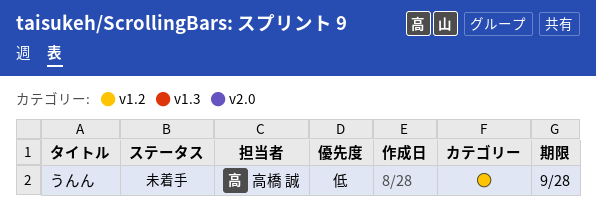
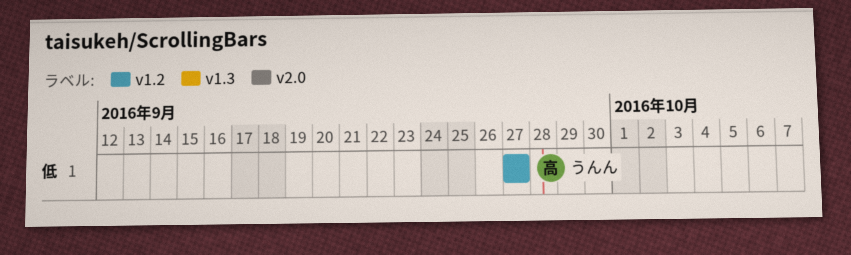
うんん, due: Sep 28 -> Sep 27

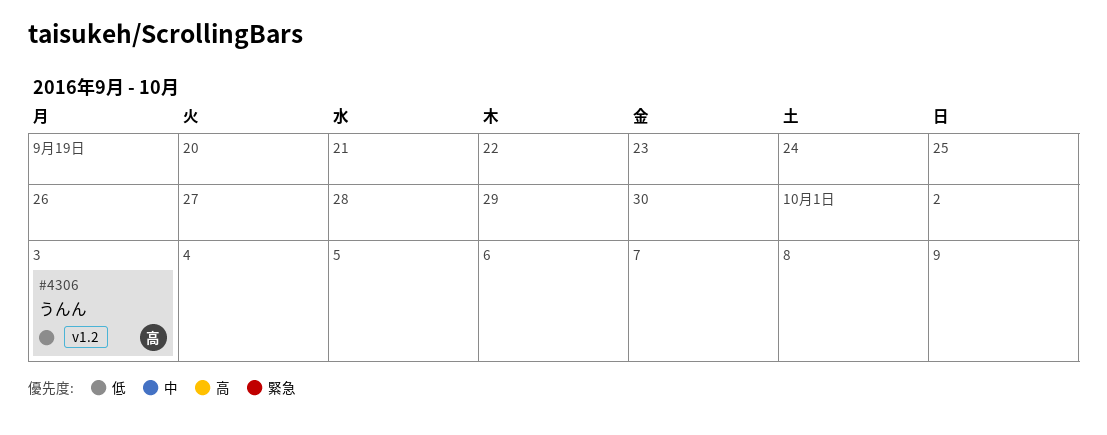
うんん, due: Sep 27 -> Oct 3

